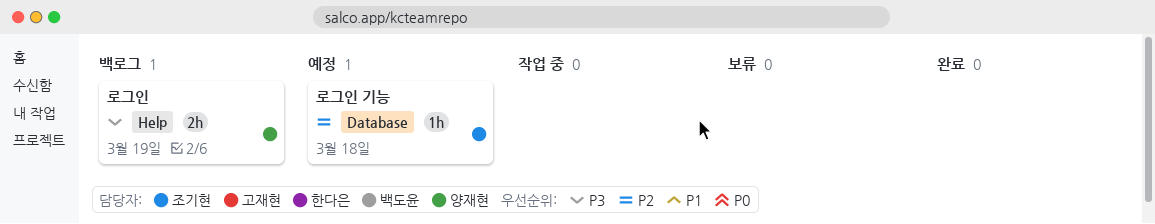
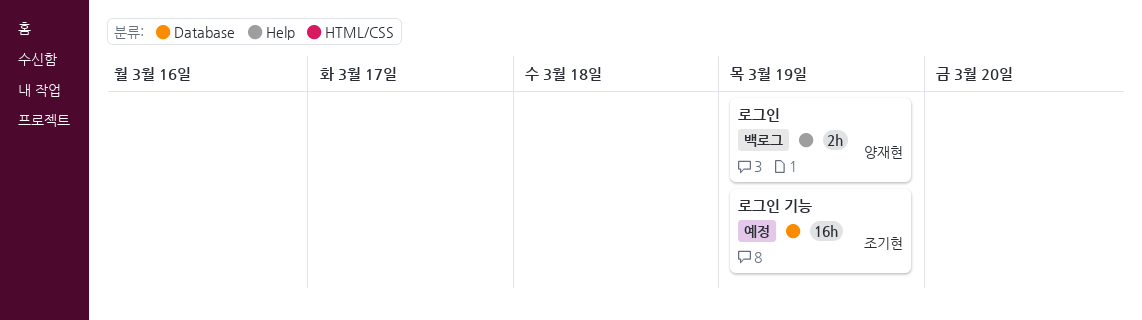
로그인 기능, estimate: 1h -> 16h
로그인 기능, due: Mar 18 -> Mar 19

